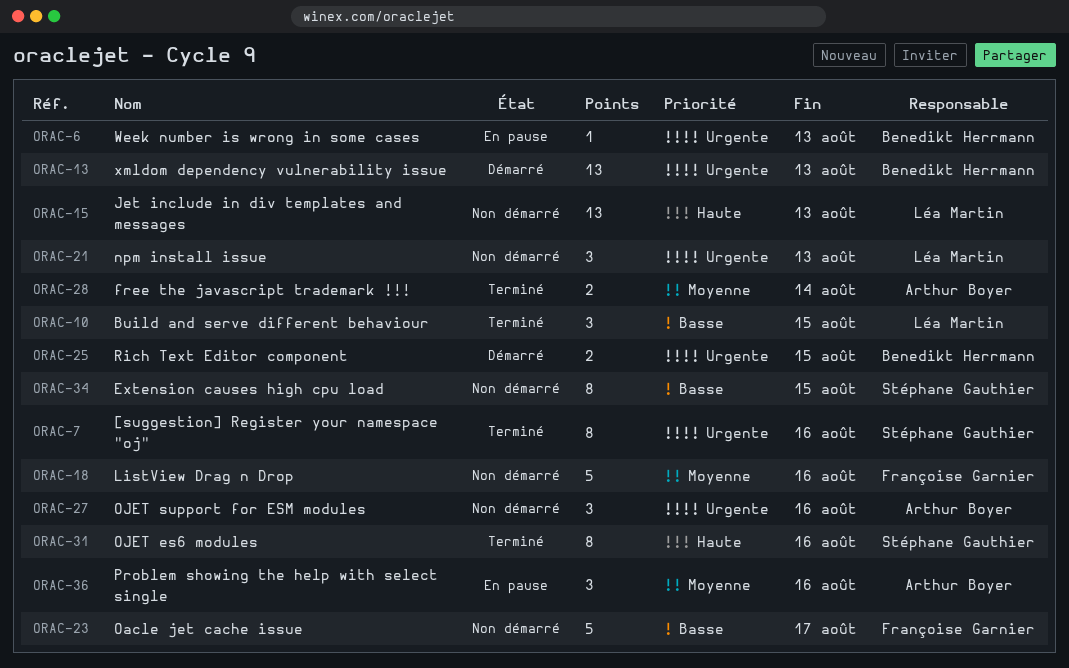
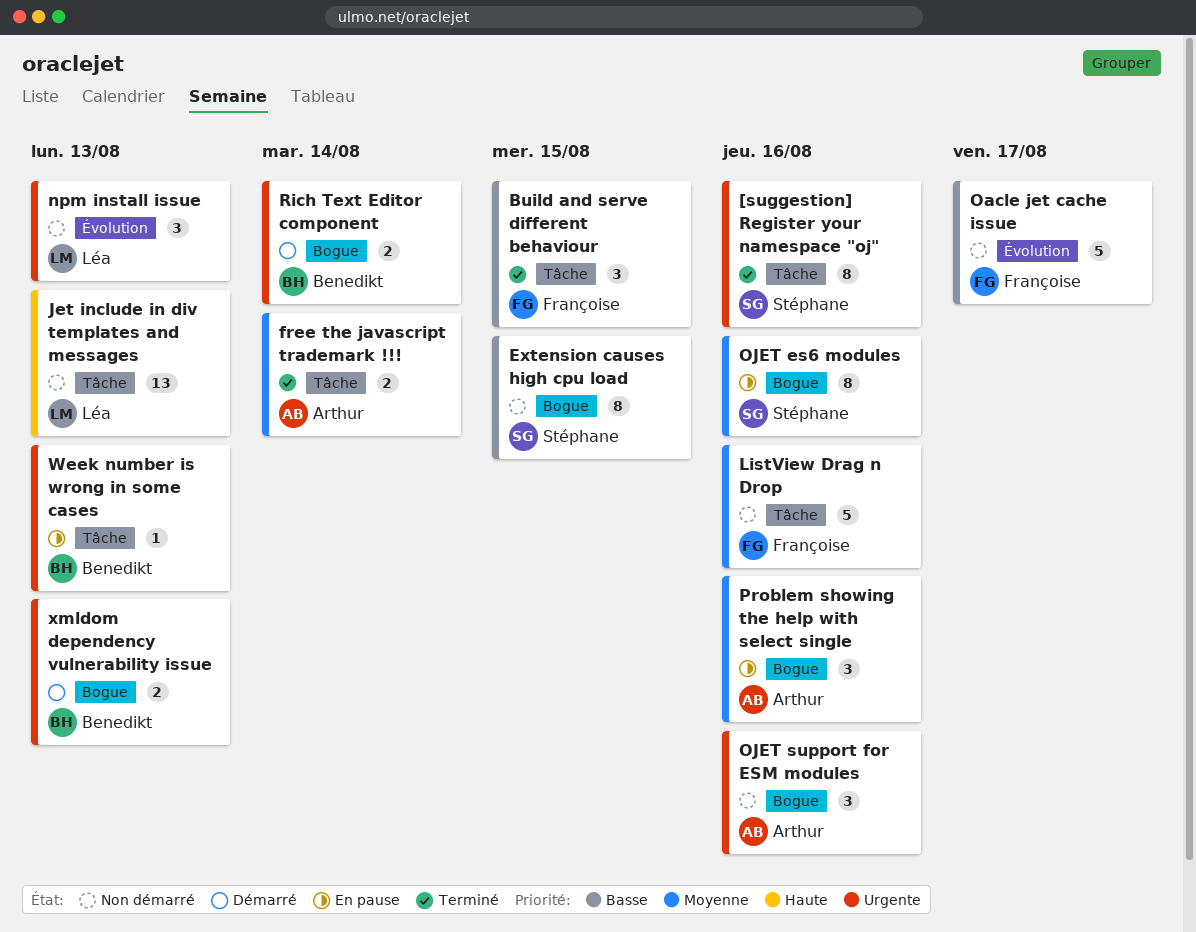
Build and serve different behaviour, owner: Léa Martin -> Françoise Garnier
OJET es6 modules, status: Terminé -> En pause
OJET es6 modules, priority: Haute -> Moyenne
Rich Text Editor component, due: Aug 15 -> Aug 14
xmldom dependency vulnerability issue, estimate: 13 -> 2

